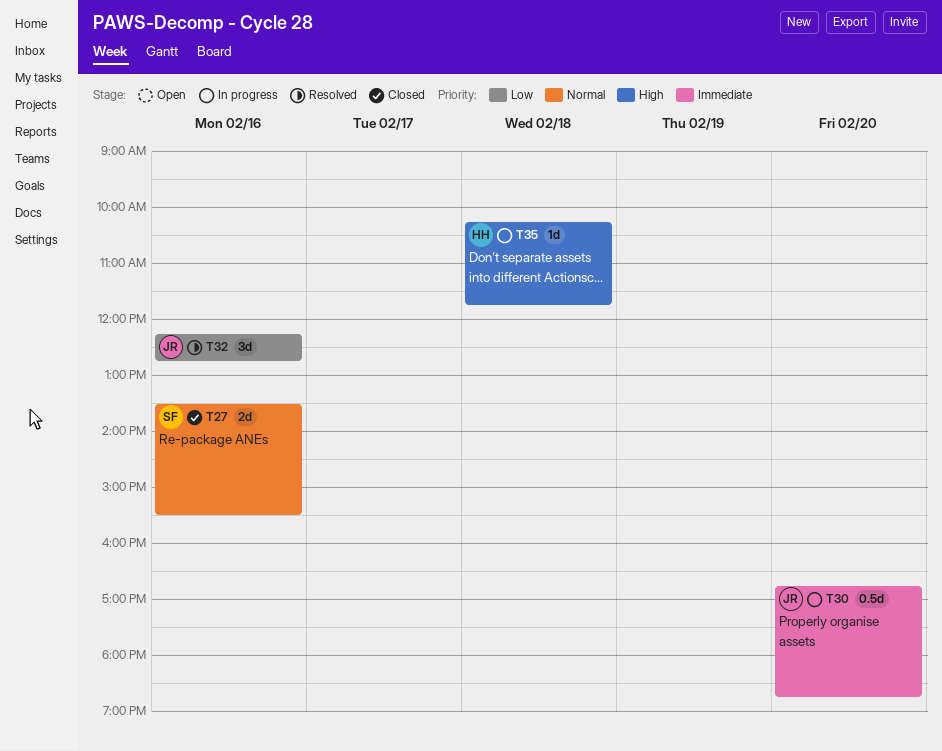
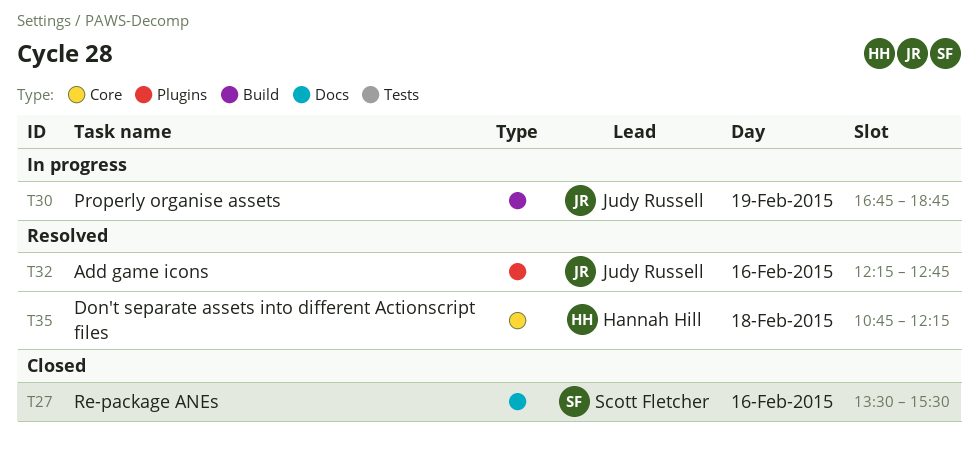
T30, day: Feb 20 -> Feb 19
T35, status: In progress -> Resolved
T35, begins: 10:15 -> 10:45
T35, ends: 11:45 -> 12:15

